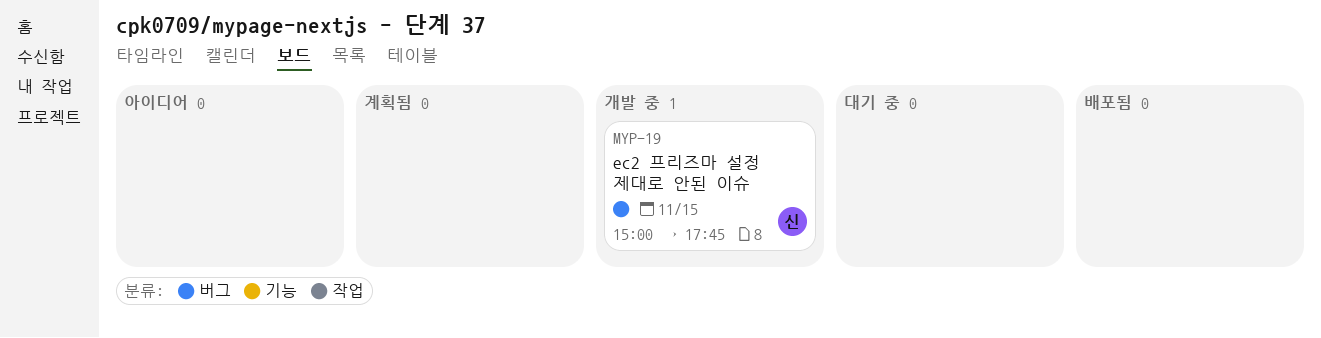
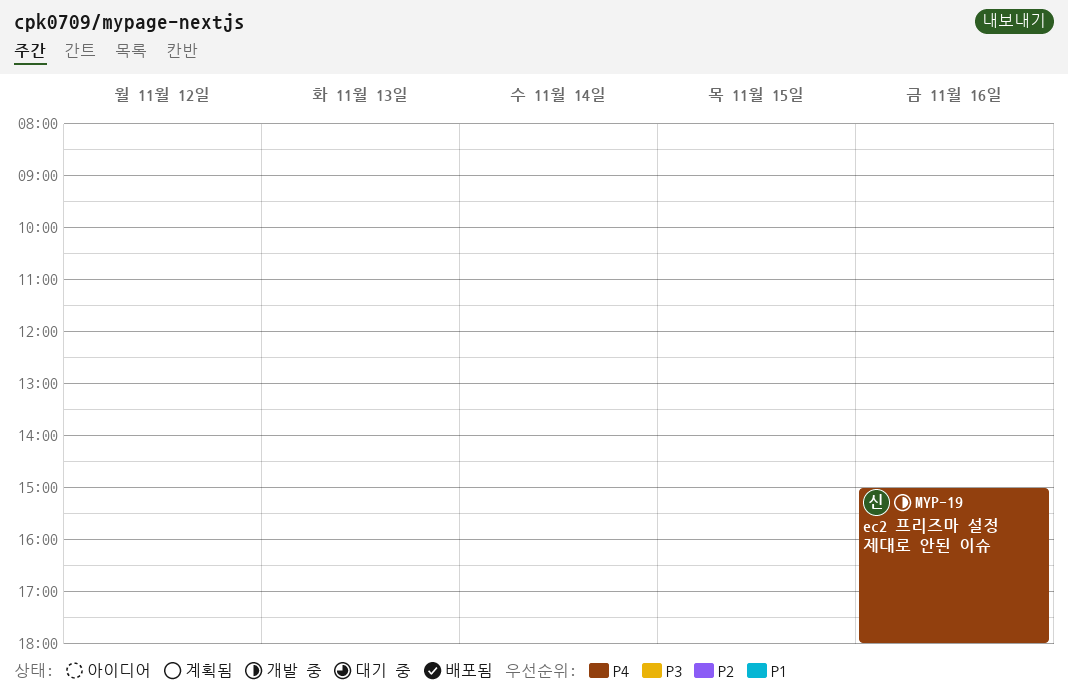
MYP-19, day: Nov 15 -> Nov 16
MYP-19, ends: 17:45 -> 18:00

